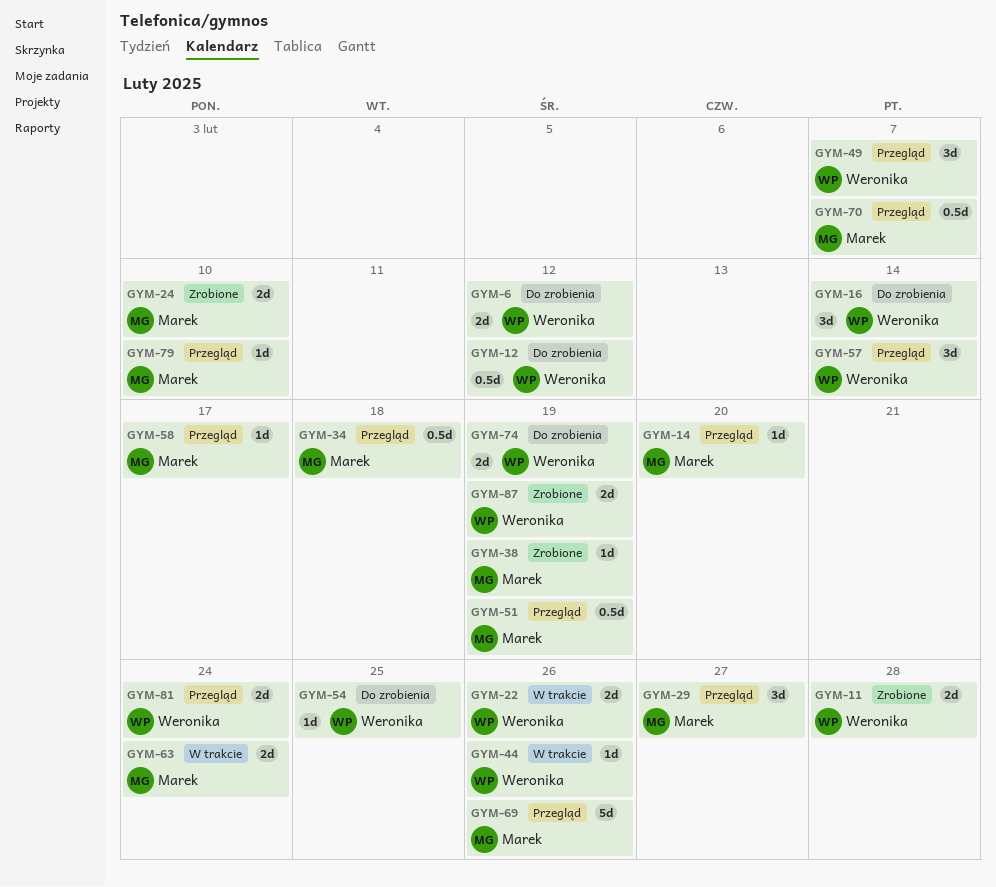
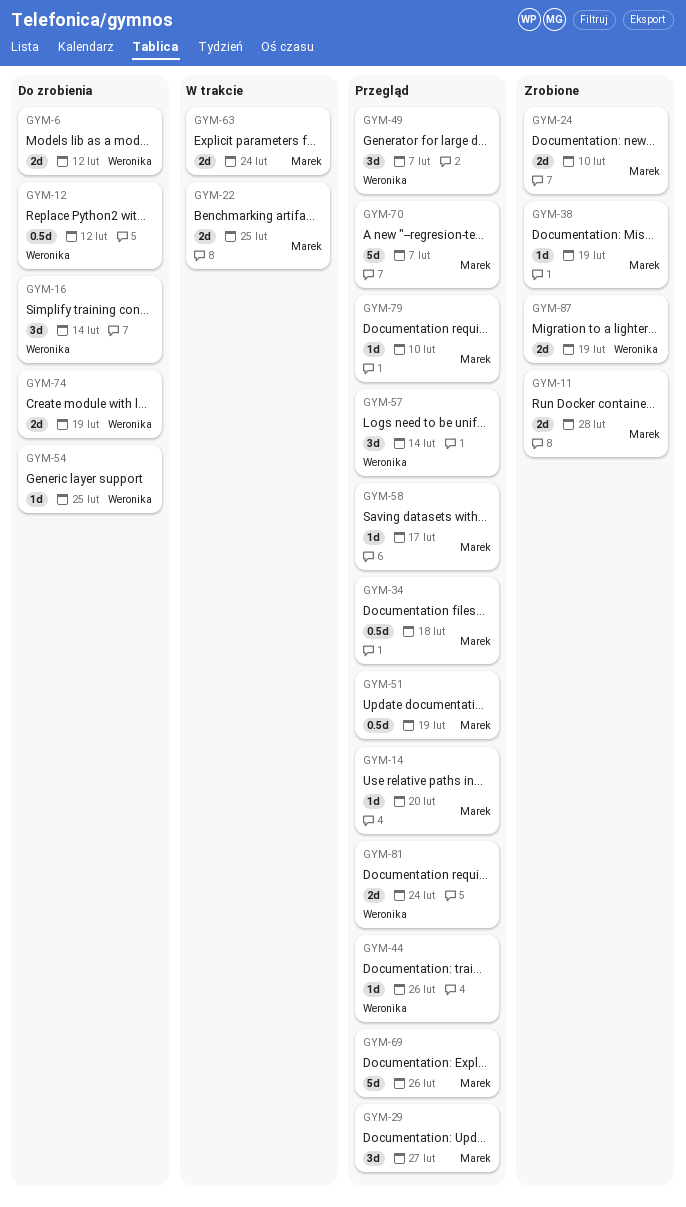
GYM-11, owner: Weronika -> Marek
GYM-22, owner: Weronika -> Marek
GYM-22, due: Feb 26 -> Feb 25
GYM-44, status: W trakcie -> Przegląd
GYM-70, estimate: 0.5d -> 5d

